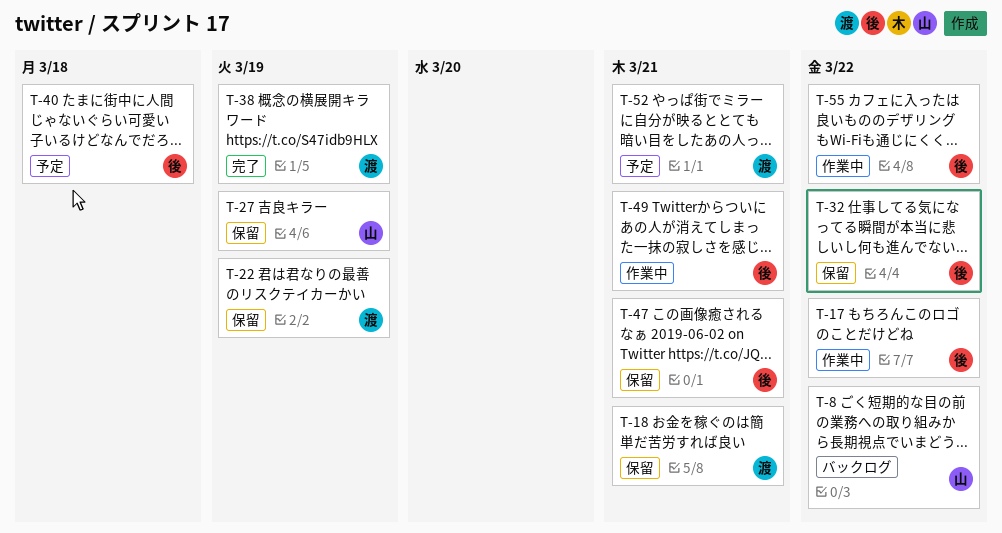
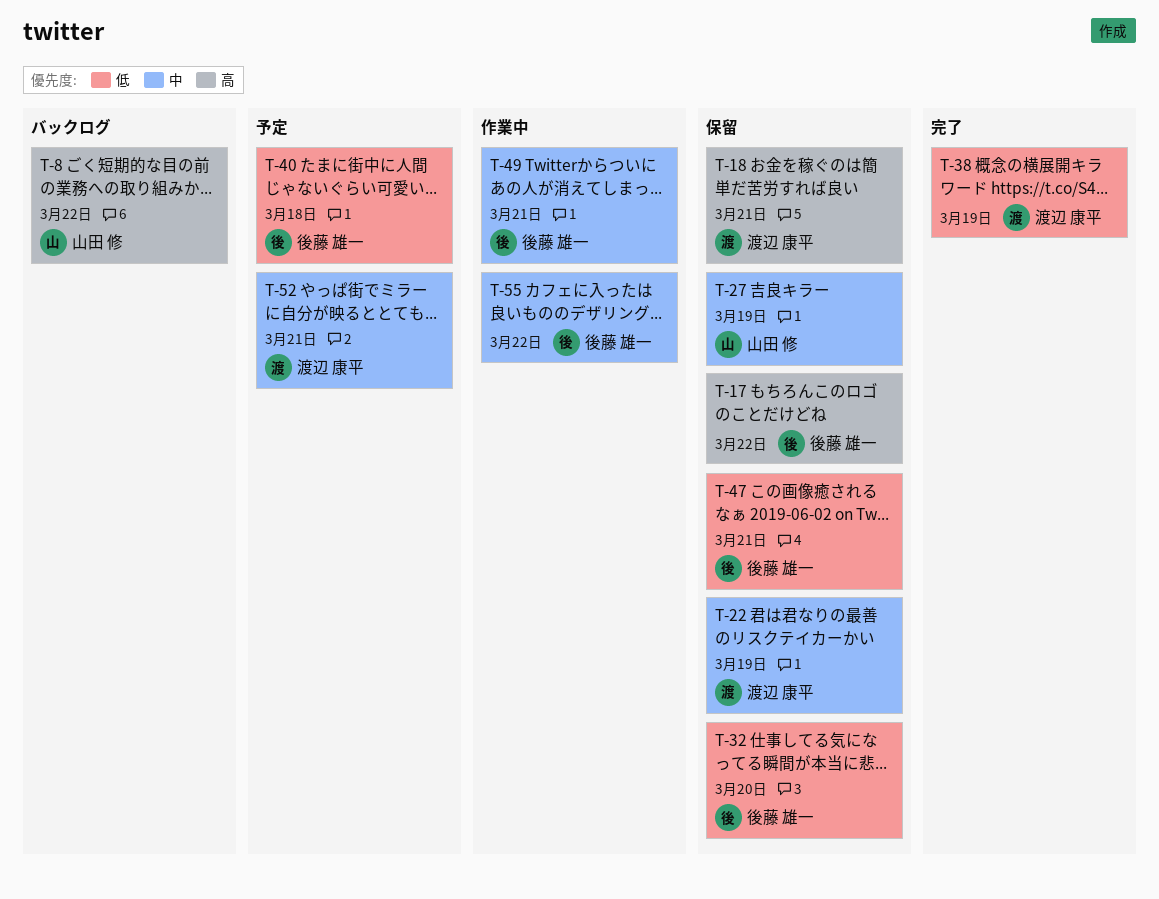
T-17, status: 作業中 -> 保留
T-32, due: Mar 22 -> Mar 20

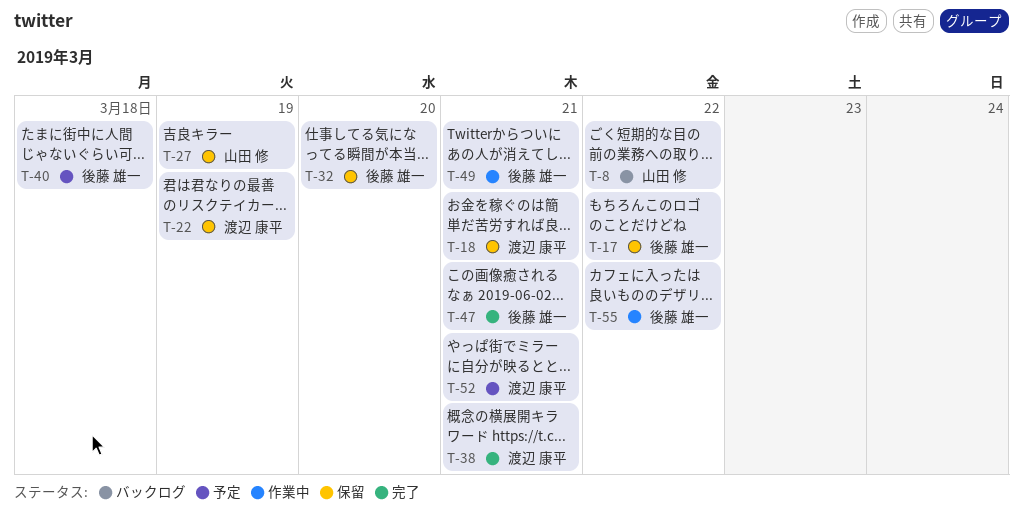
T-38, due: Mar 19 -> Mar 21
T-47, status: 保留 -> 完了

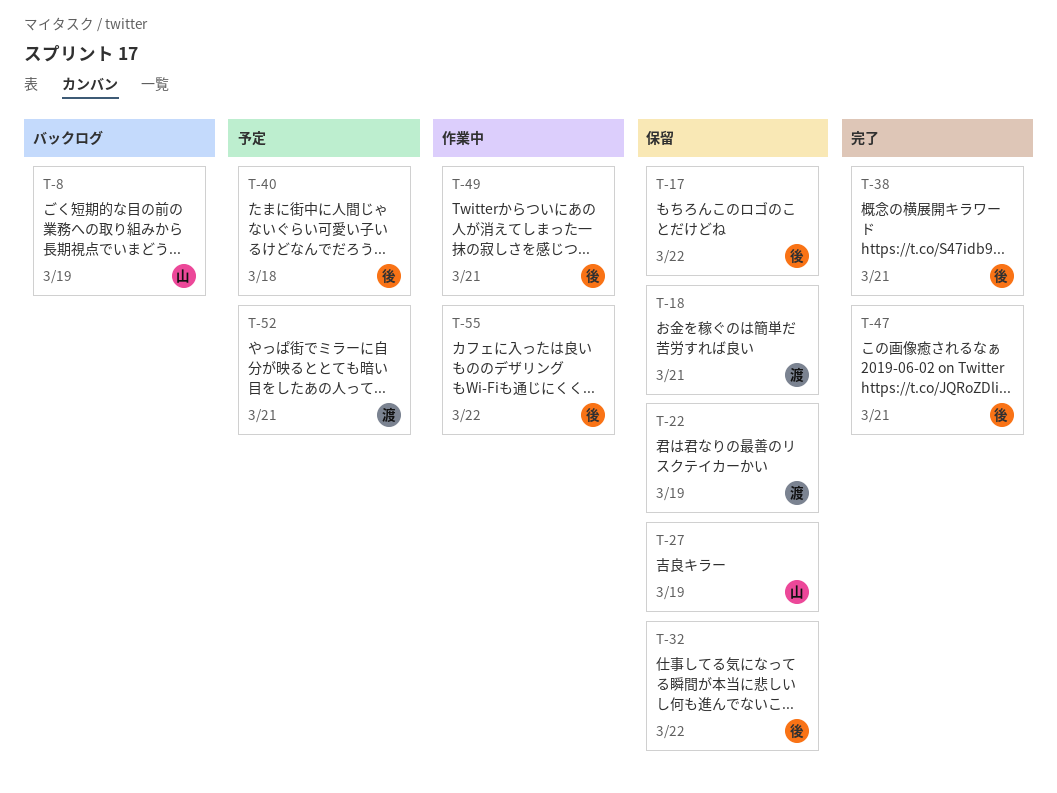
T-8, due: Mar 22 -> Mar 19
T-32, due: Mar 20 -> Mar 22
T-38, owner: 渡辺 康平 -> 後藤 雄一

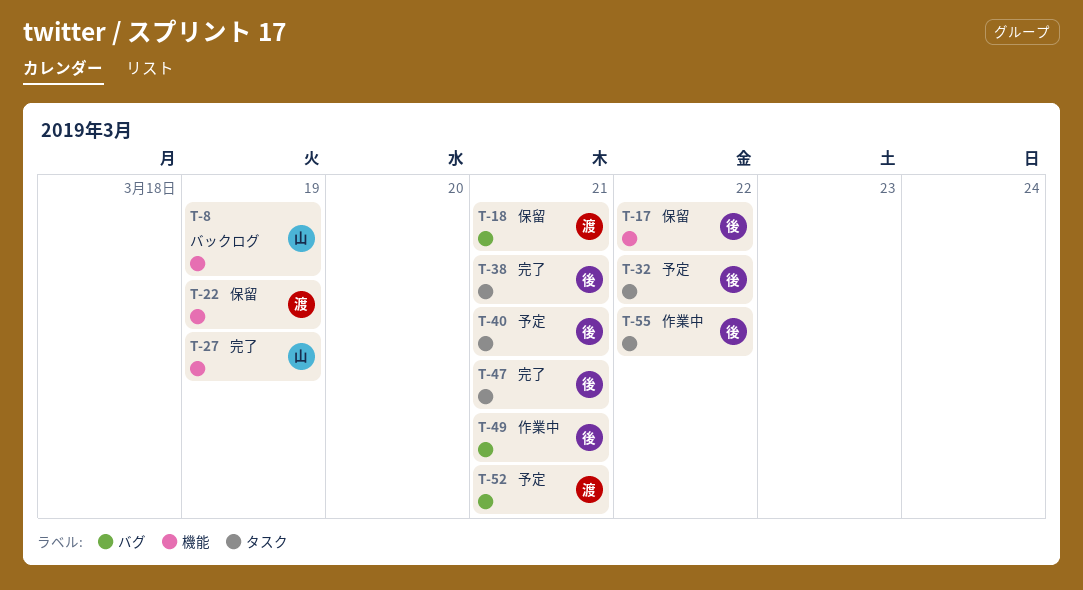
T-27, status: 保留 -> 完了
T-32, status: 保留 -> 予定
T-40, due: Mar 18 -> Mar 21

